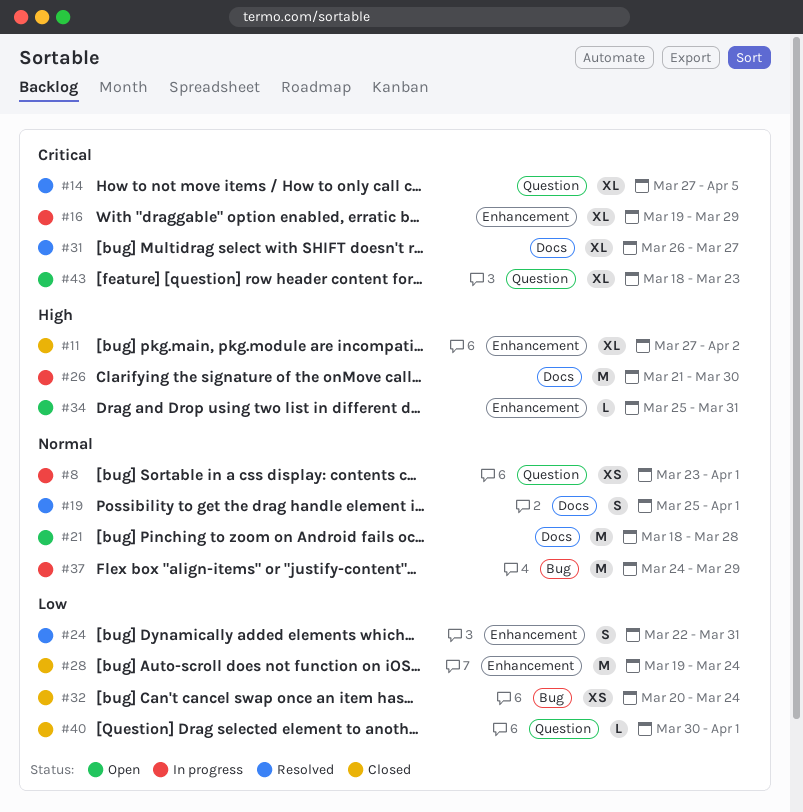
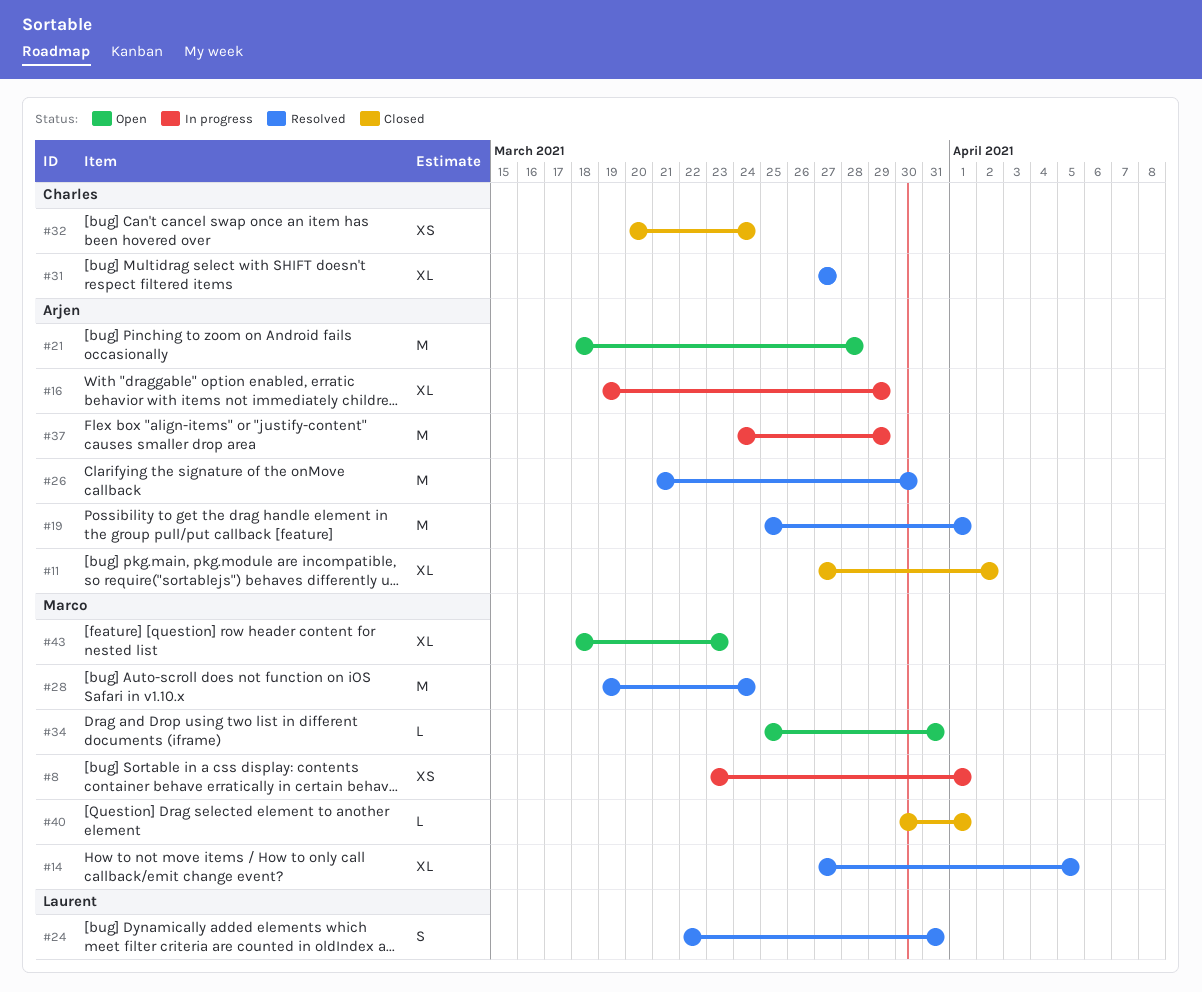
#19, estimate: S -> M
#26, status: In progress -> Resolved
#28, status: Closed -> Resolved
#31, start: Mar 26 -> Mar 27

